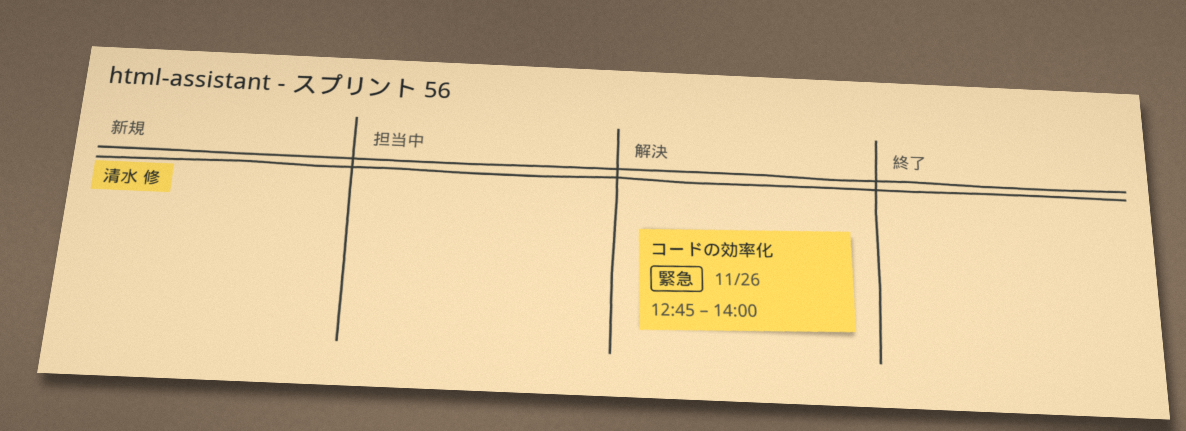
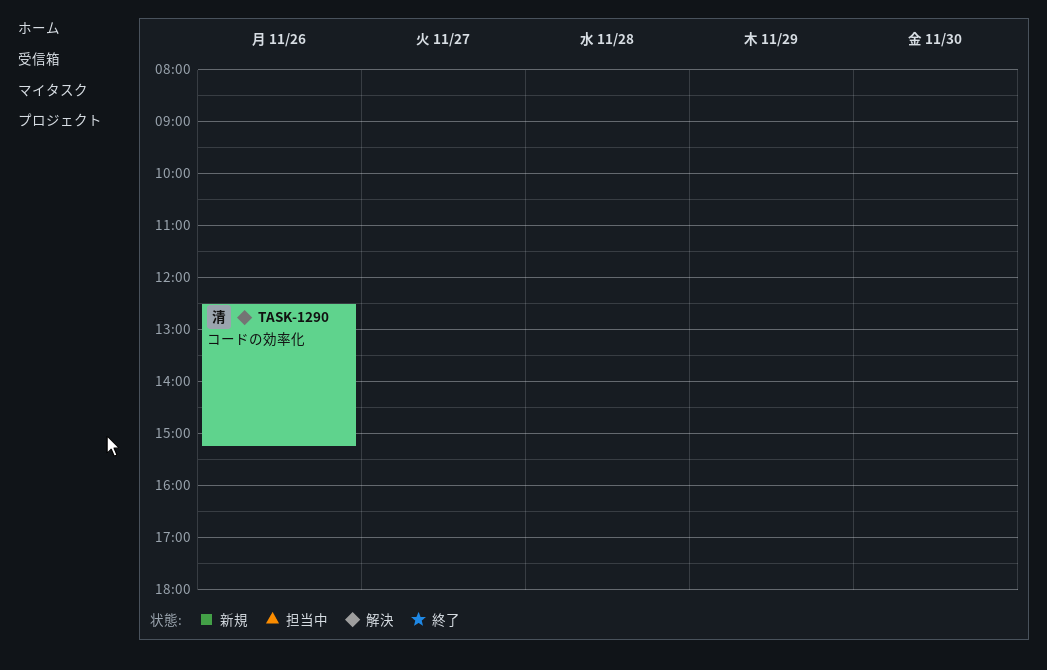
コードの効率化, begins: 12:45 -> 12:30
コードの効率化, ends: 14:00 -> 15:15

